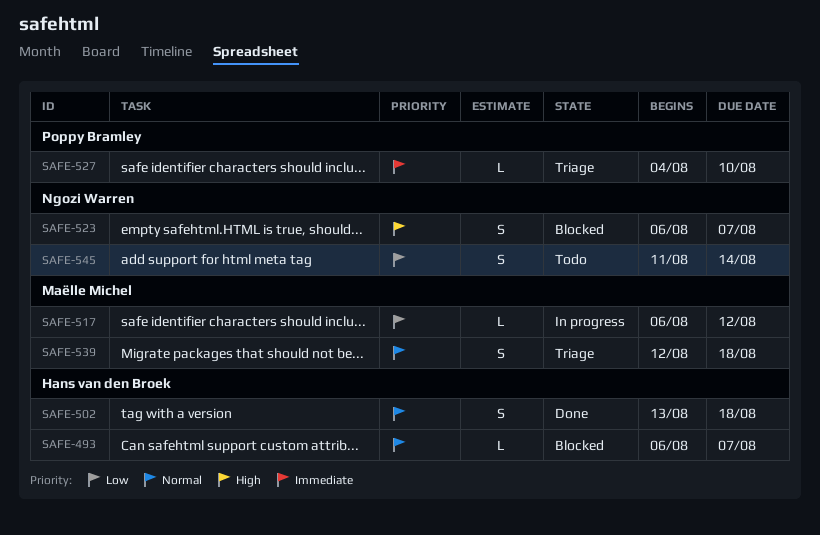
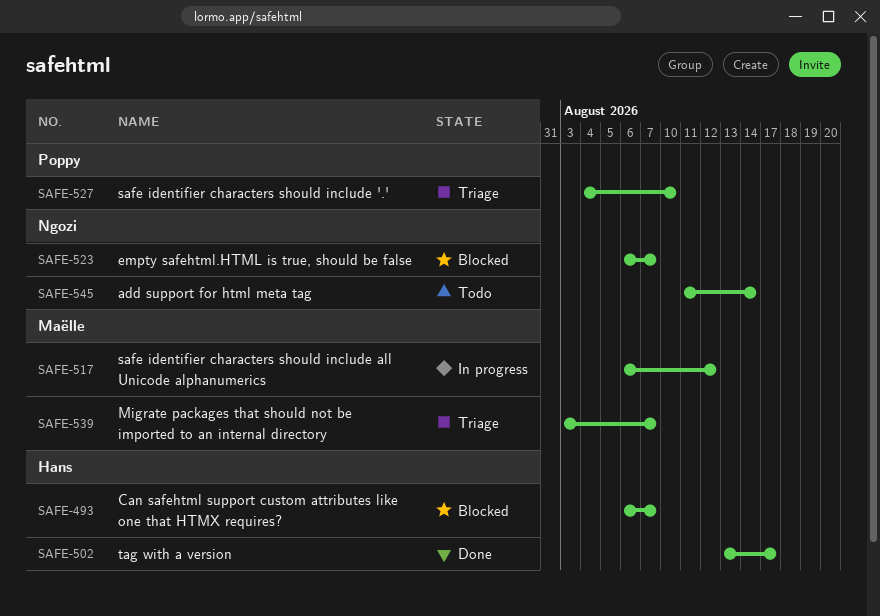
SAFE-502, due: Aug 18 -> Aug 17
SAFE-539, start: Aug 12 -> Aug 3
SAFE-539, due: Aug 18 -> Aug 7

